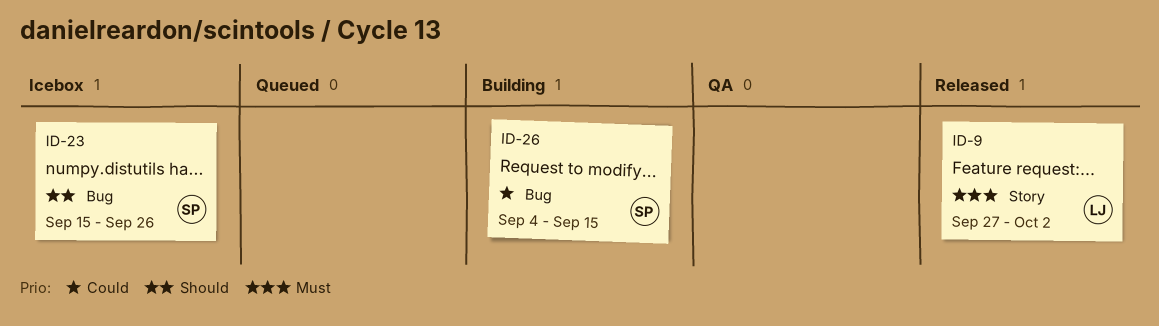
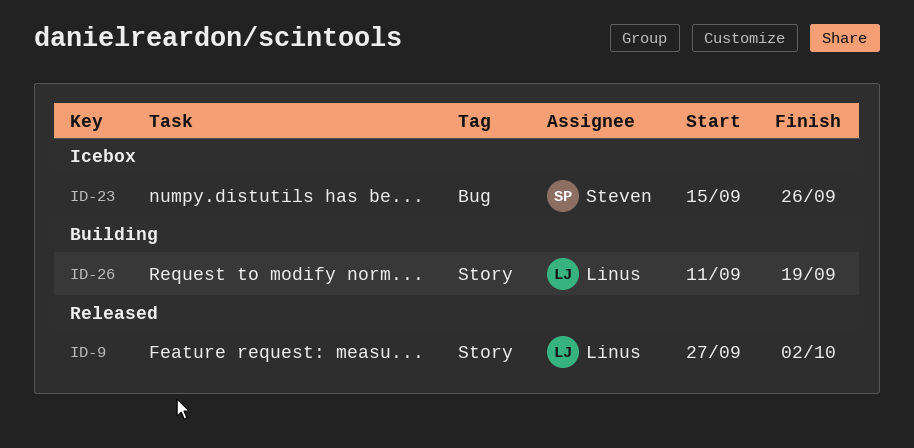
ID-26, owner: Steven -> Linus
ID-26, label: Bug -> Story
ID-26, start: Sep 4 -> Sep 11
ID-26, due: Sep 15 -> Sep 19

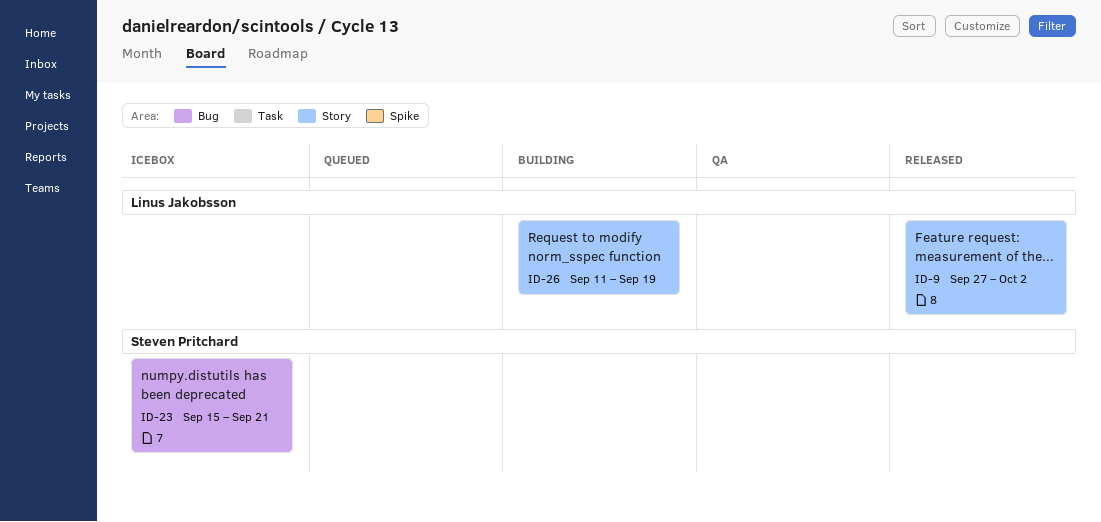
ID-23, due: Sep 26 -> Sep 21

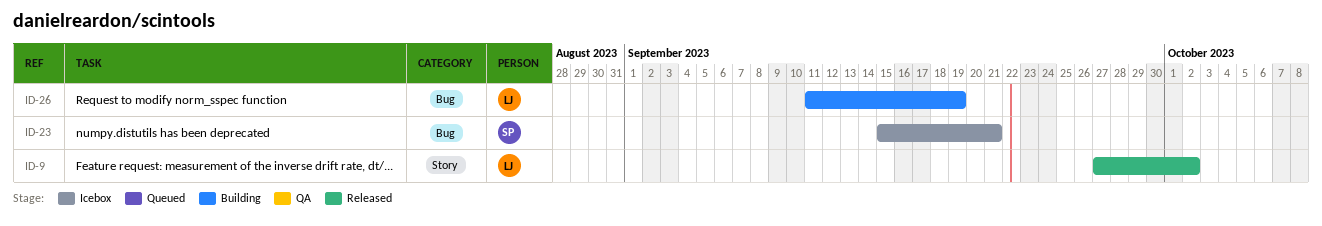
ID-26, label: Story -> Bug

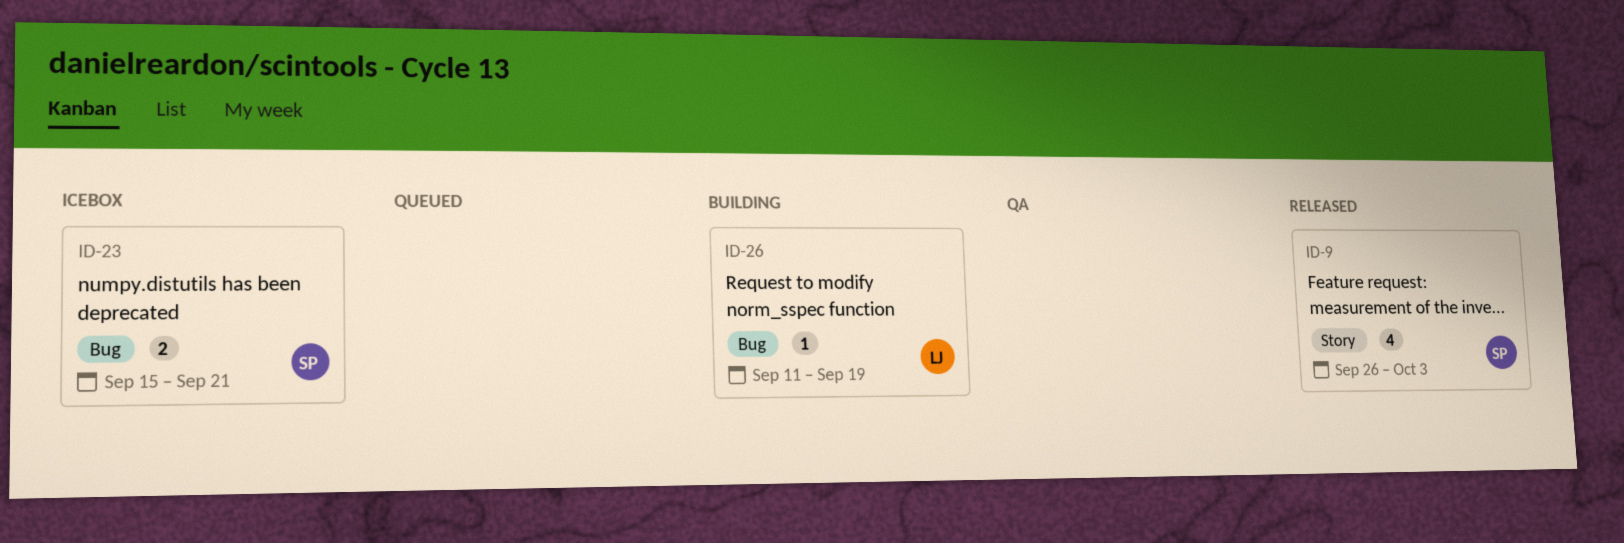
ID-9, owner: LJ -> SP
ID-9, start: Sep 27 -> Sep 26
ID-9, due: Oct 2 -> Oct 3

